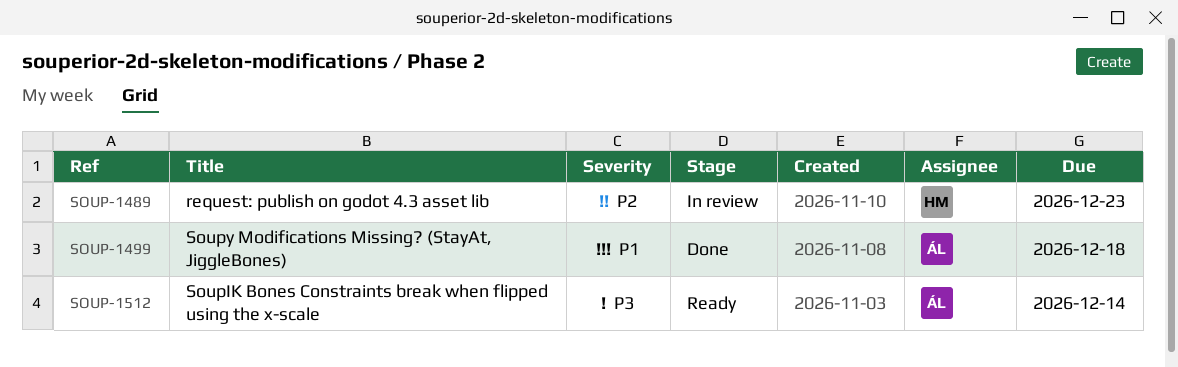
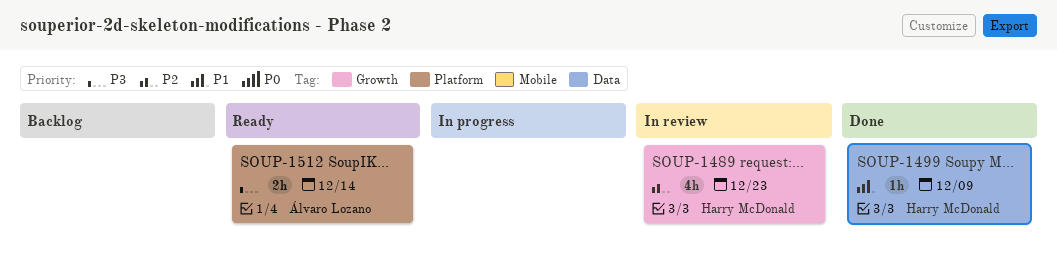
SOUP-1499, owner: Álvaro Lozano -> Harry McDonald
SOUP-1499, due: Dec 18 -> Dec 9

